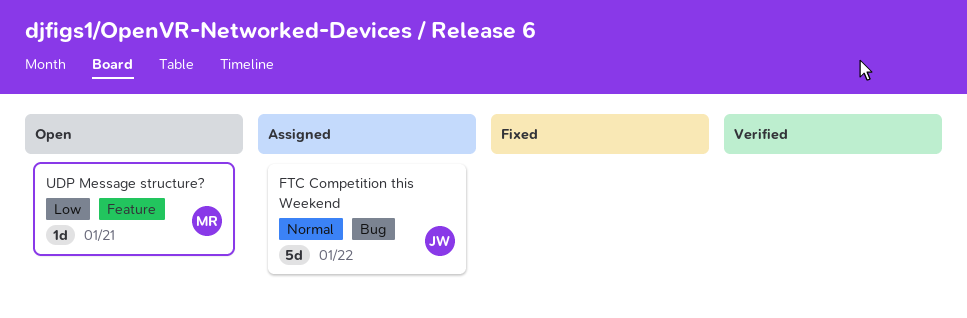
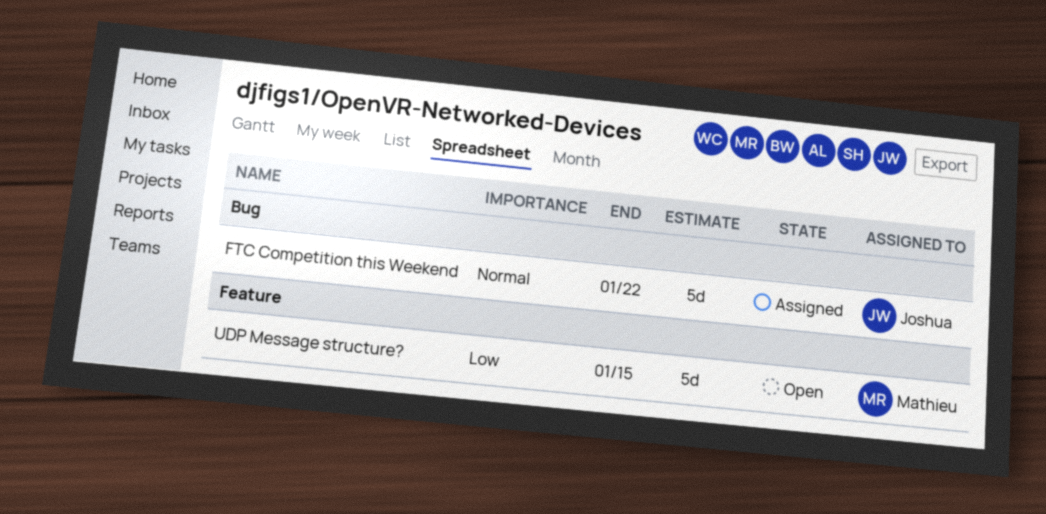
UDP Message structure?, estimate: 1d -> 5d
UDP Message structure?, due: Jan 21 -> Jan 15

